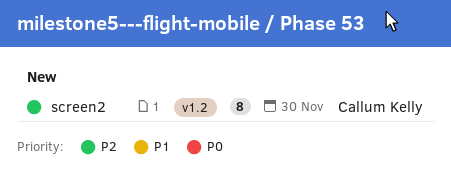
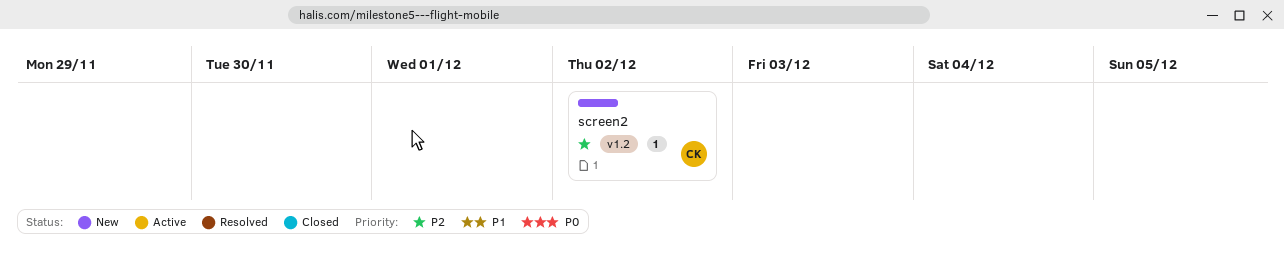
screen2, estimate: 8 -> 1
screen2, due: Nov 30 -> Dec 2

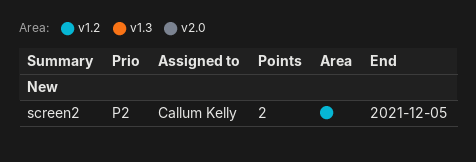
screen2, estimate: 1 -> 2
screen2, due: Dec 2 -> Dec 5

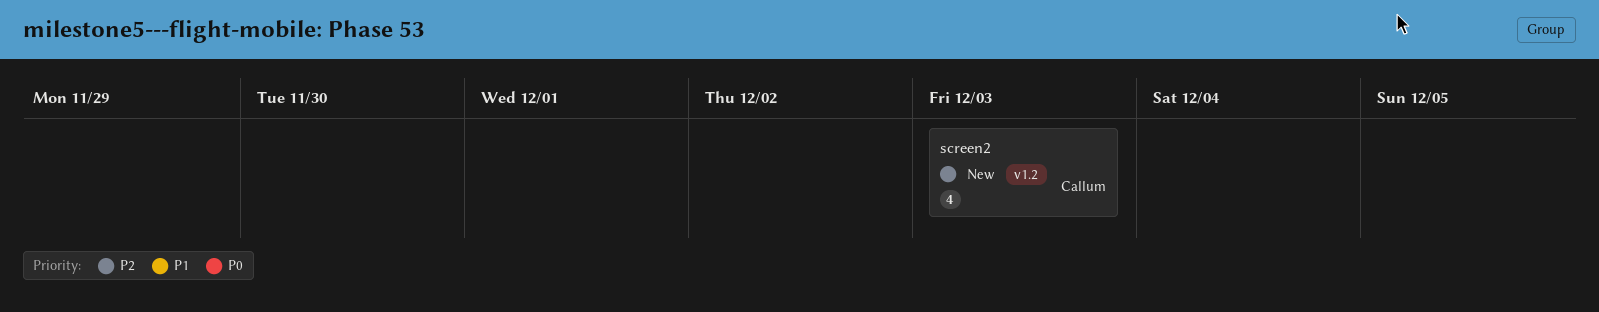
screen2, estimate: 2 -> 4
screen2, due: Dec 5 -> Dec 3

